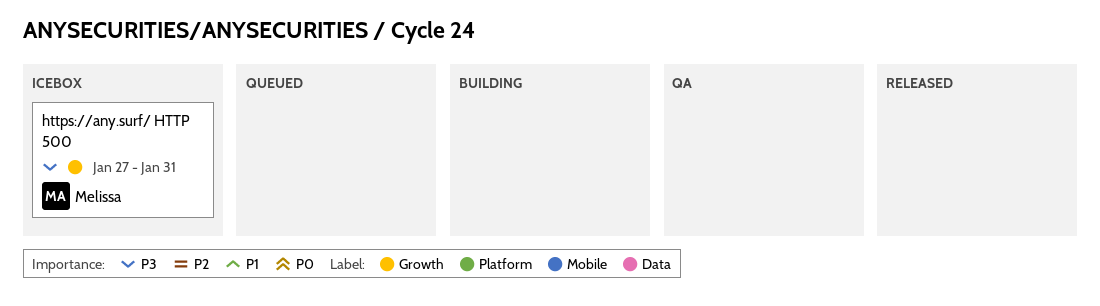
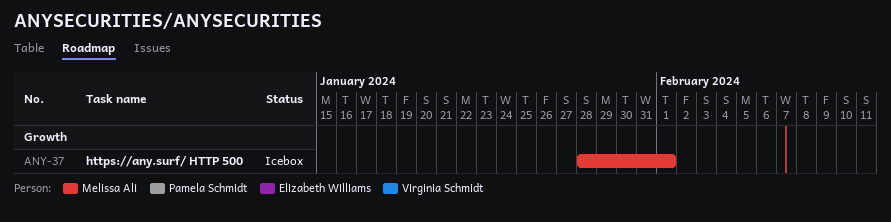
https://any.surf/ HTTP 500, start: Jan 27 -> Jan 28
https://any.surf/ HTTP 500, due: Jan 31 -> Feb 1

